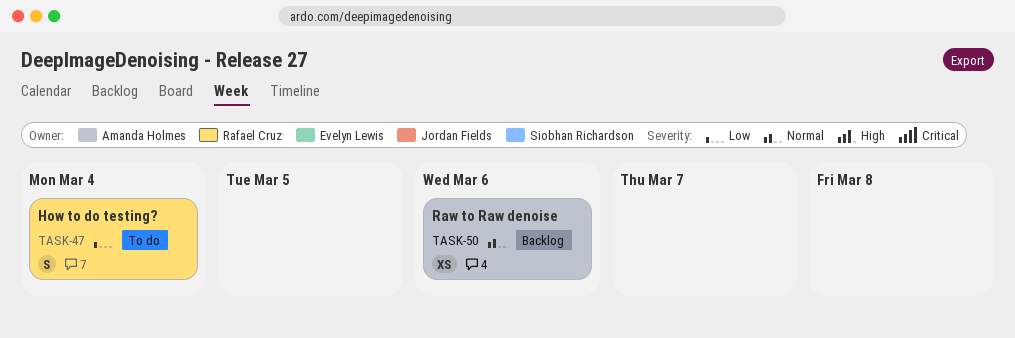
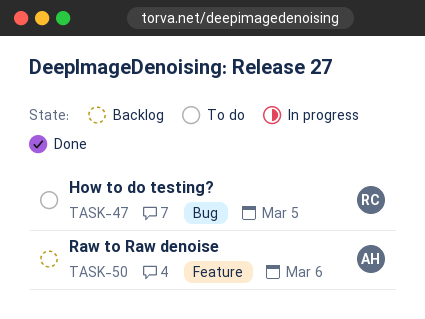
TASK-47, due: Mar 4 -> Mar 5

